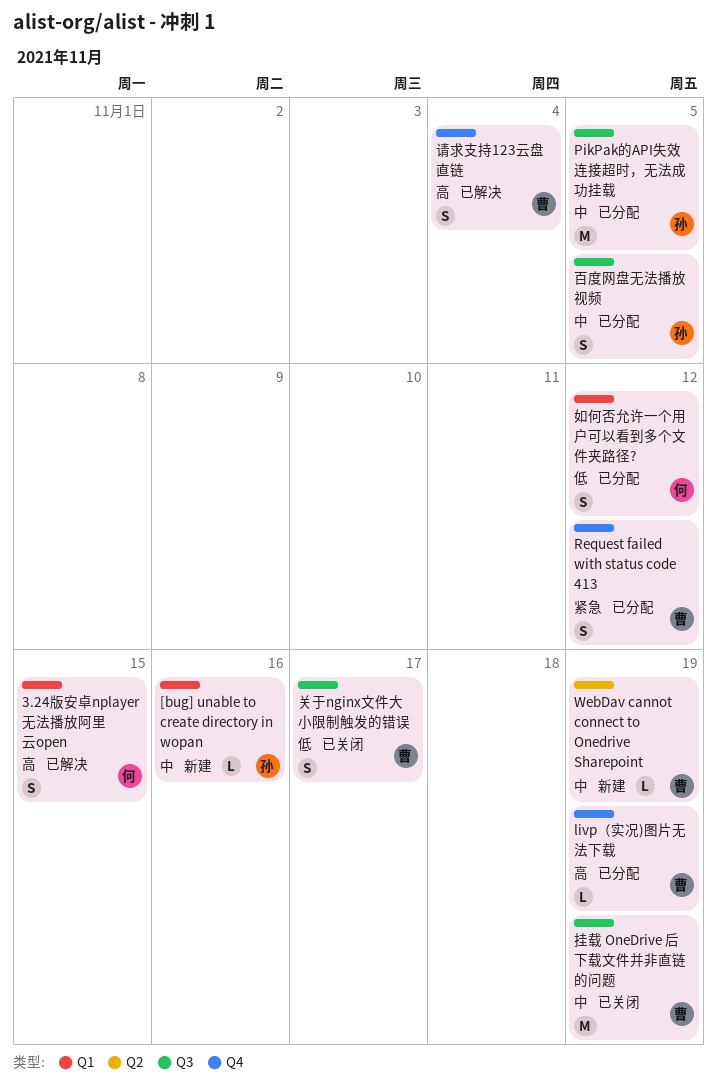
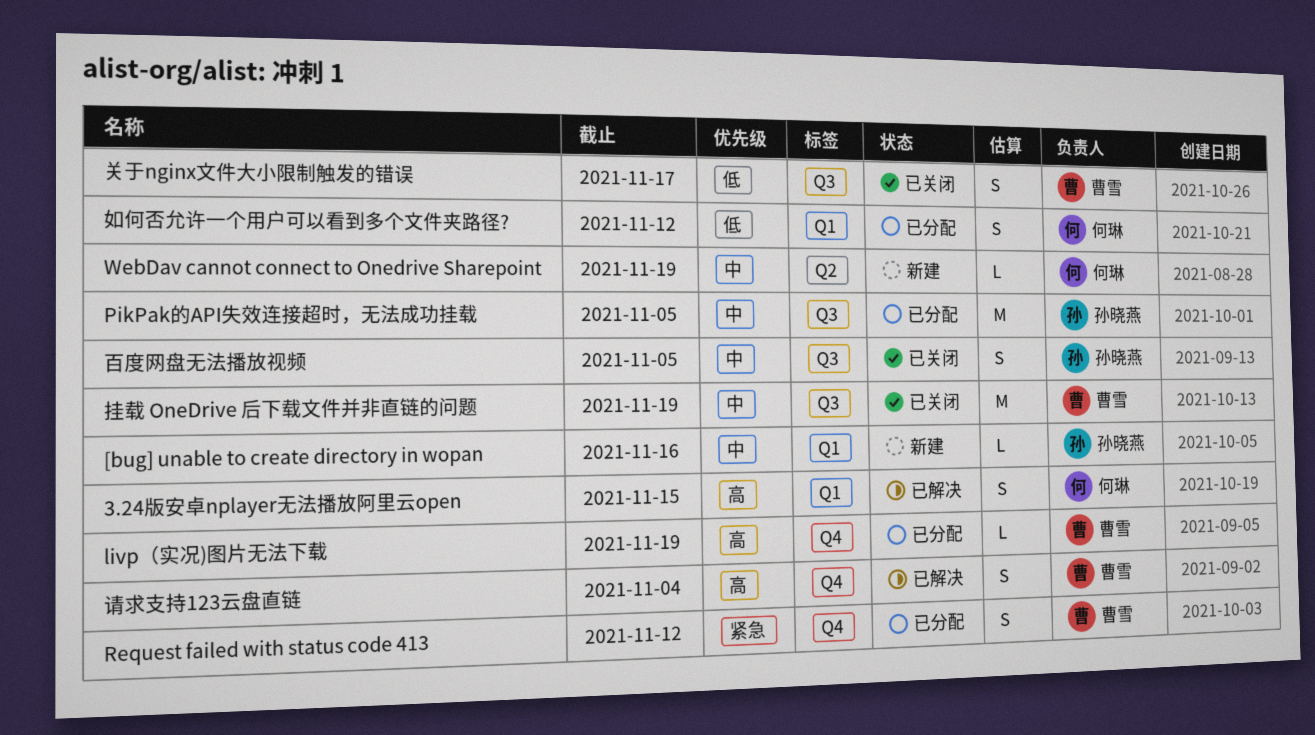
WebDav cannot connect to Onedrive Sharepoint, owner: 曹雪 -> 何琳
百度网盘无法播放视频, status: 已分配 -> 已关闭

